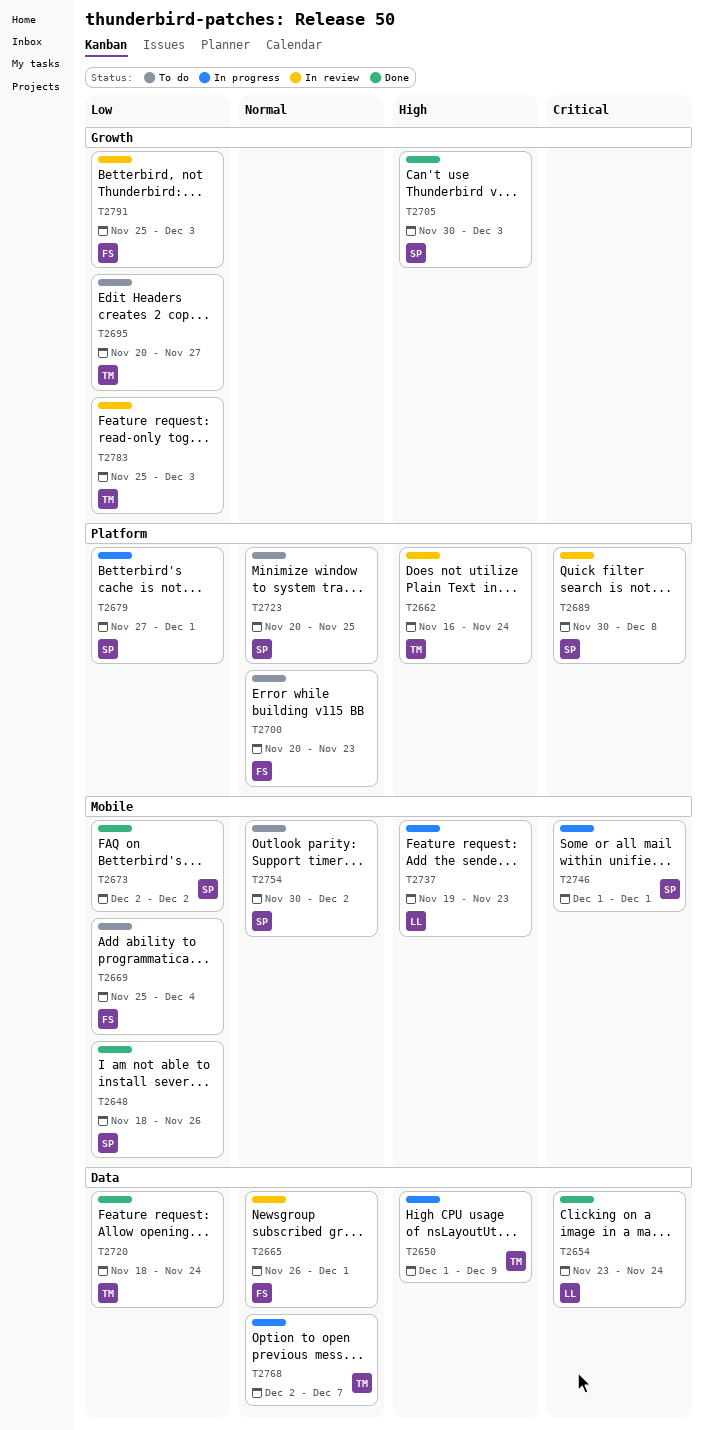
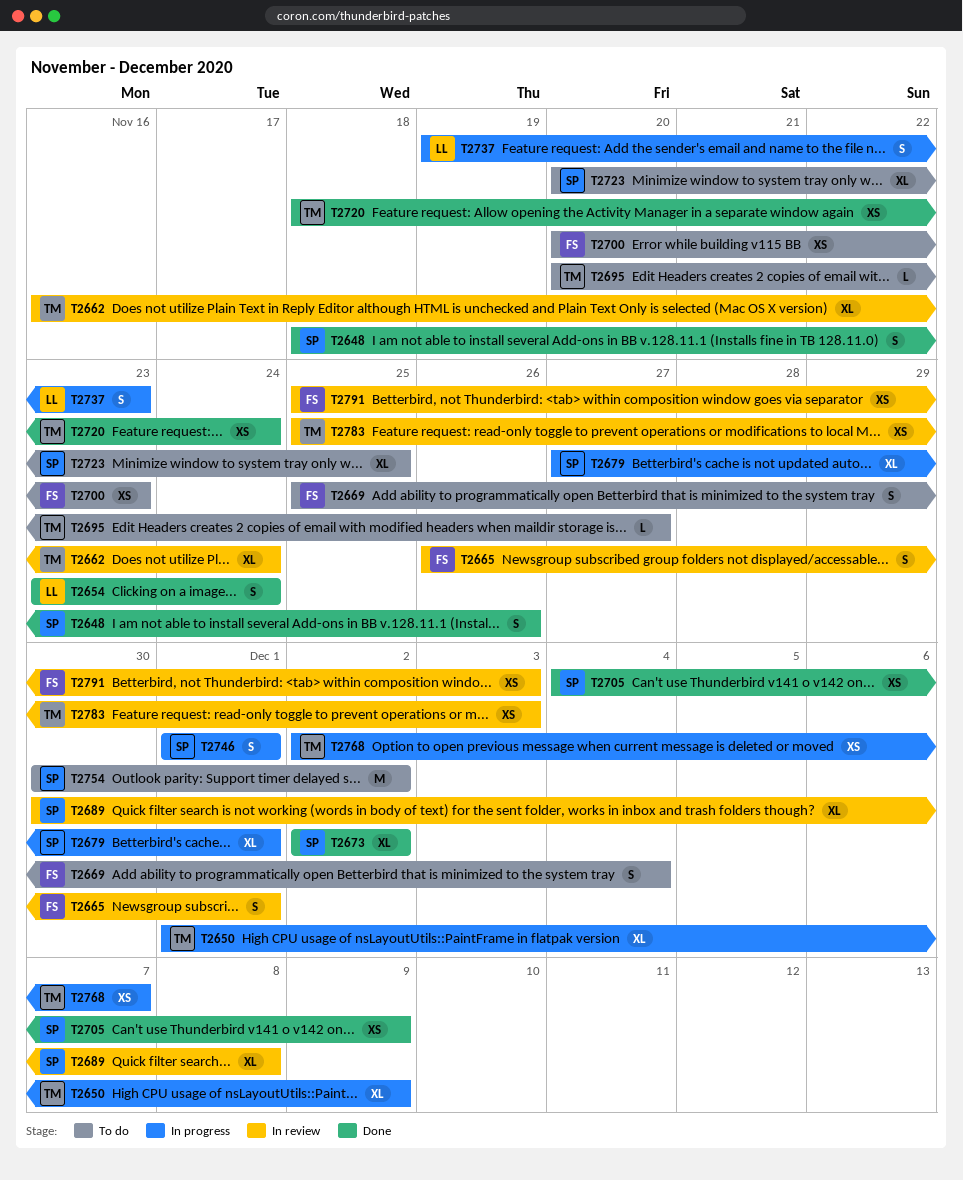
T2705, start: Nov 30 -> Dec 4
T2705, due: Dec 3 -> Dec 9

